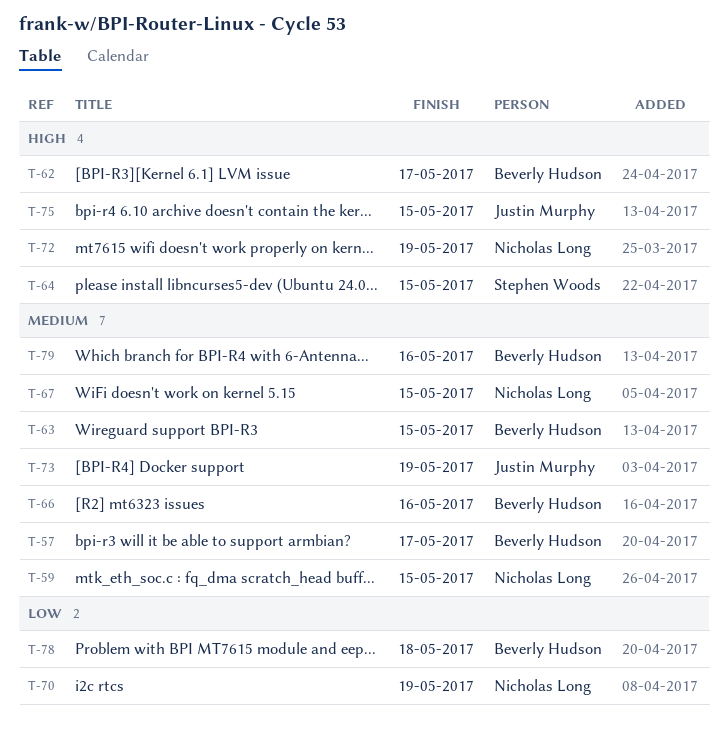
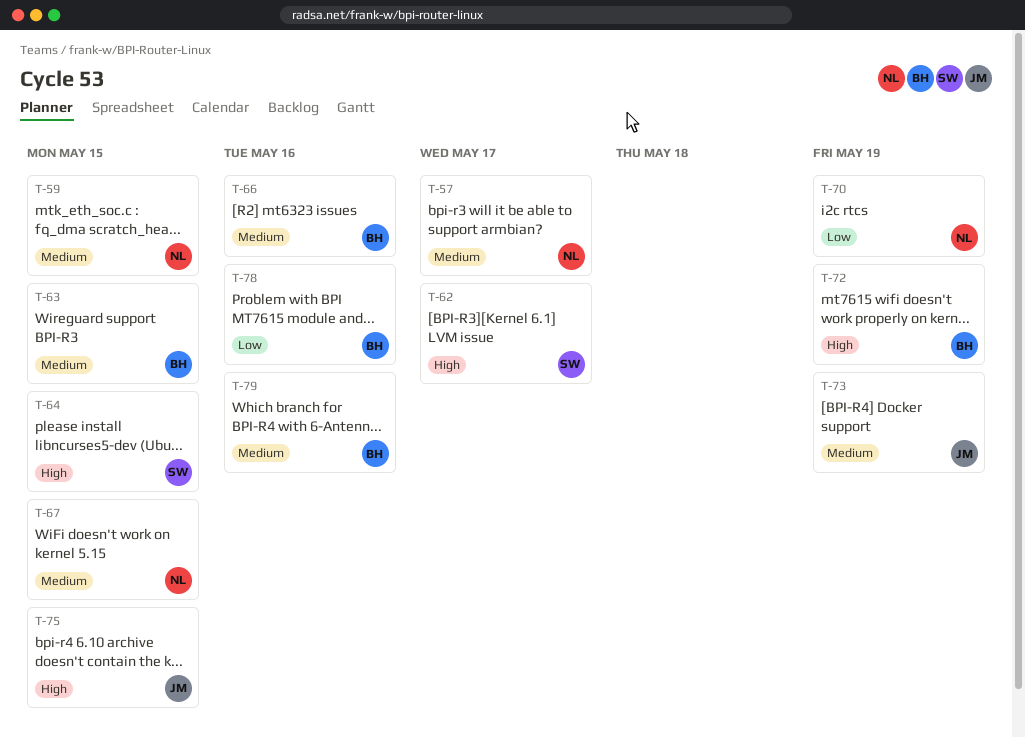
T-57, owner: Beverly Hudson -> Nicholas Long
T-62, owner: Beverly Hudson -> Stephen Woods
T-72, owner: Nicholas Long -> Beverly Hudson
T-78, due: May 18 -> May 16

